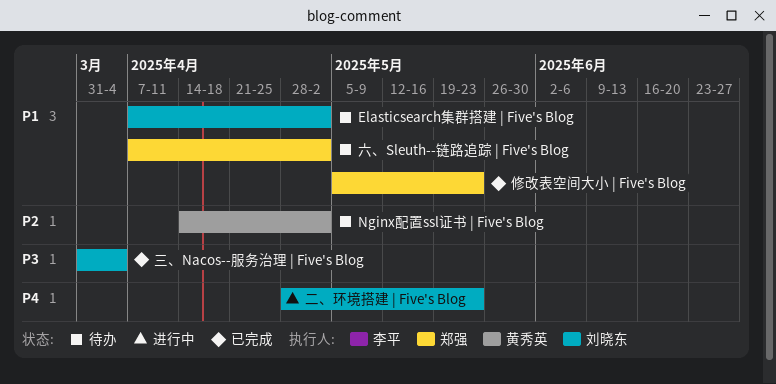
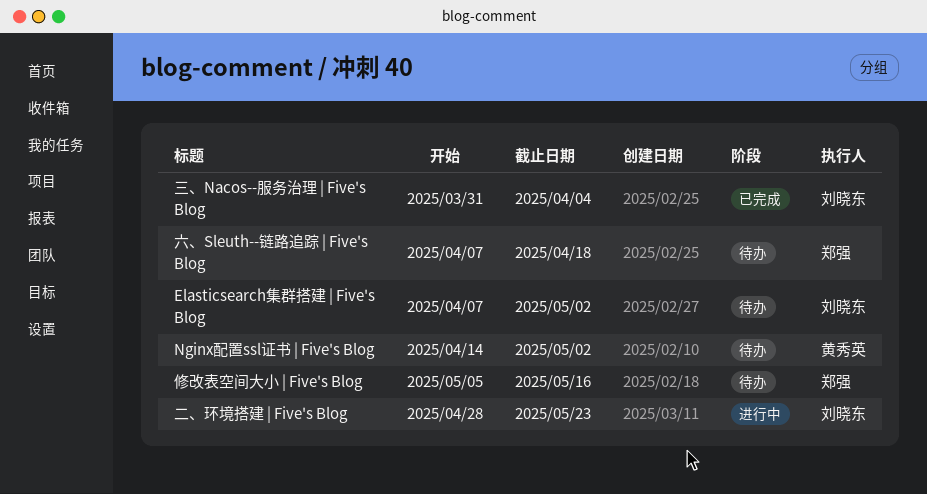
修改表空间大小 | Five's Blog, status: 已完成 -> 待办
修改表空间大小 | Five's Blog, due: May 23 -> May 16
六、Sleuth--链路追踪 | Five's Blog, due: May 2 -> Apr 18

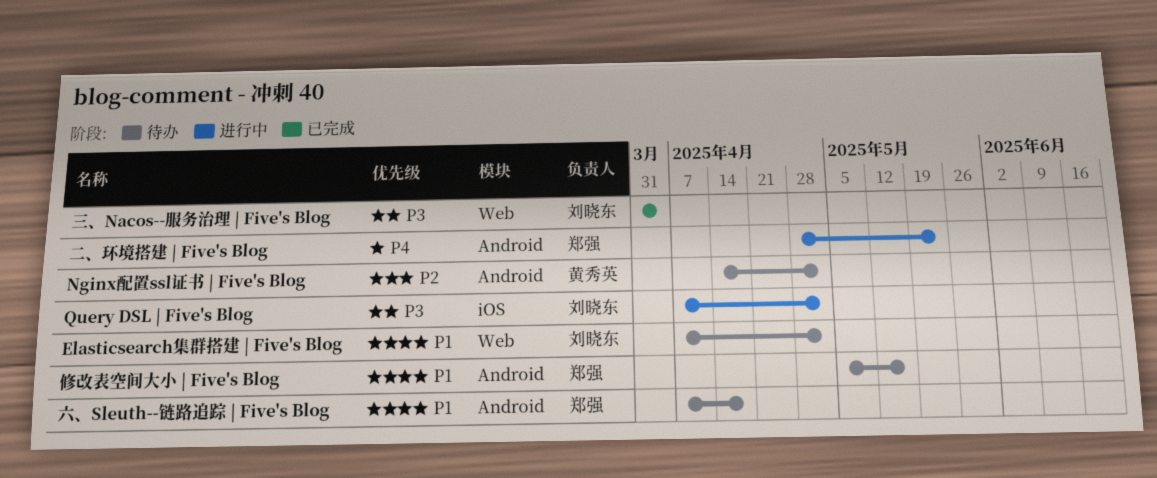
Query DSL | Five's Blog: none -> present
二、环境搭建 | Five's Blog, owner: 刘晓东 -> 郑强

